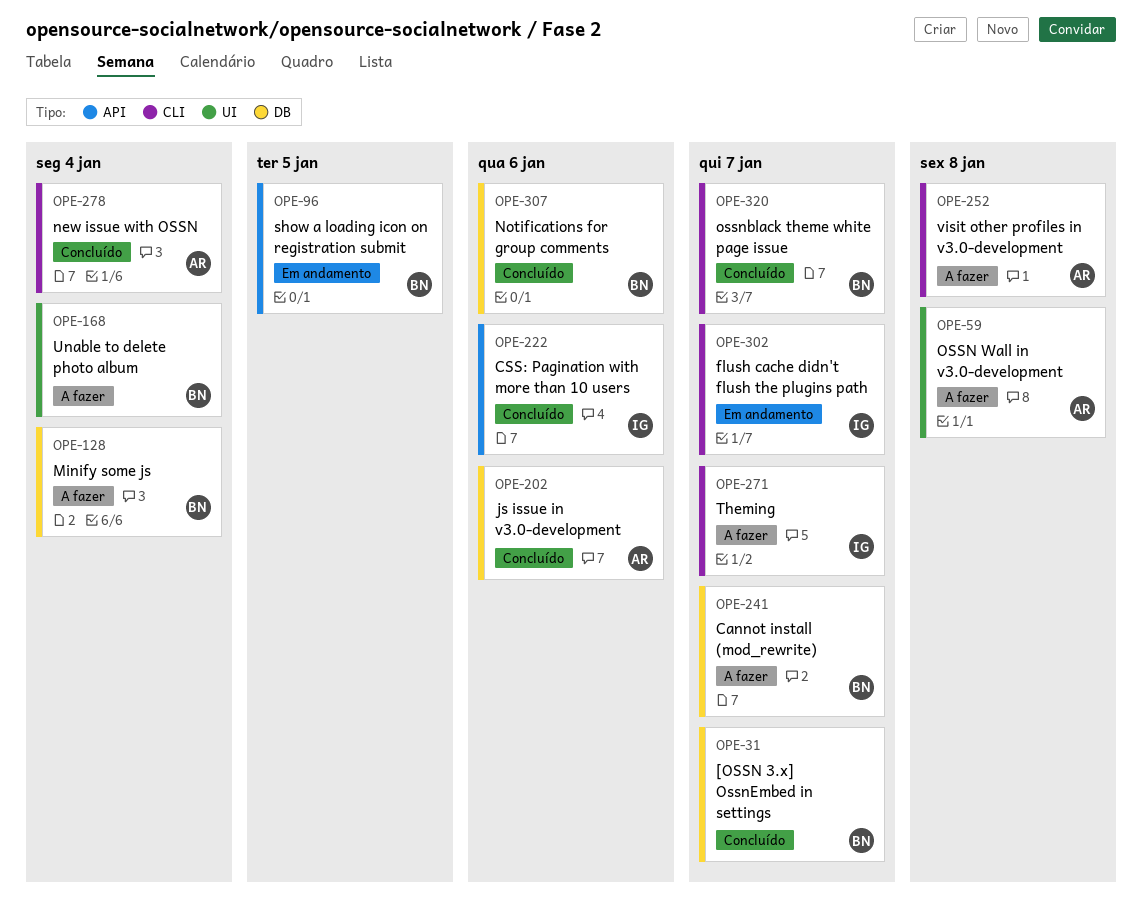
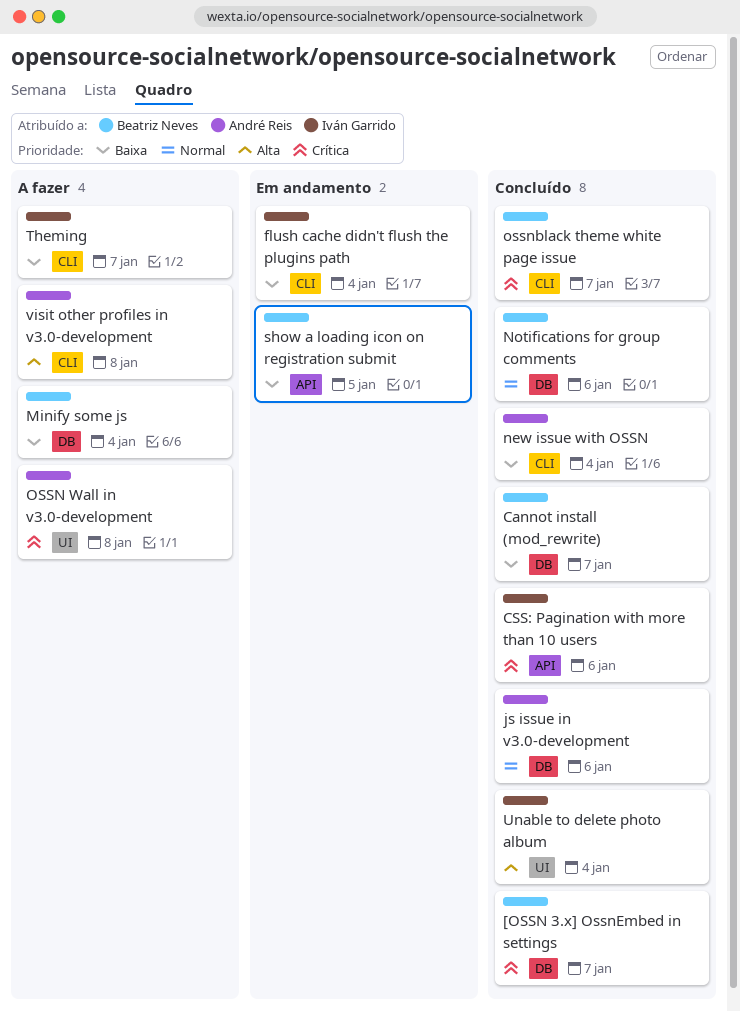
Cannot install (mod_rewrite), status: A fazer -> Concluído
flush cache didn't flush the plugins path, due: Jan 7 -> Jan 4
Unable to delete photo album, status: A fazer -> Concluído
Unable to delete photo album, owner: Beatriz Neves -> Iván Garrido

